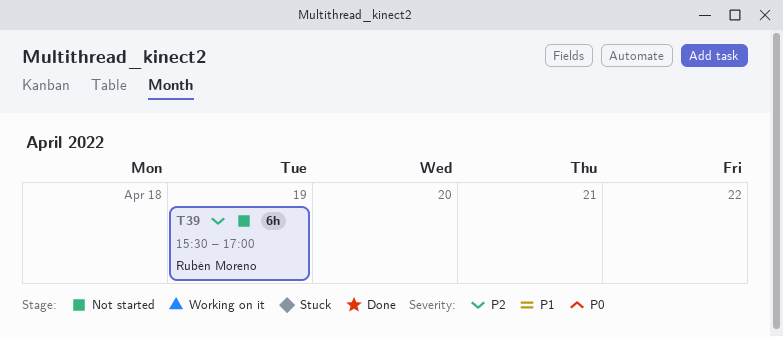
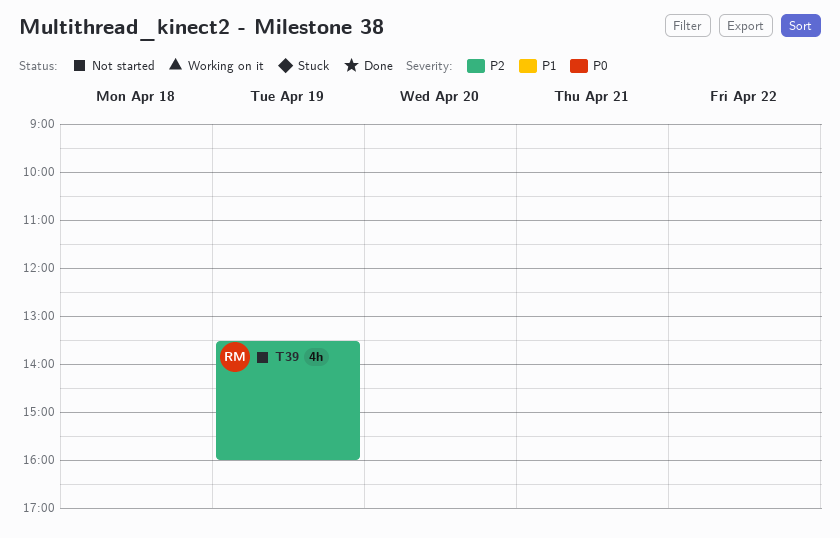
T39, estimate: 6h -> 4h
T39, begins: 15:30 -> 13:30
T39, ends: 17:00 -> 16:00

